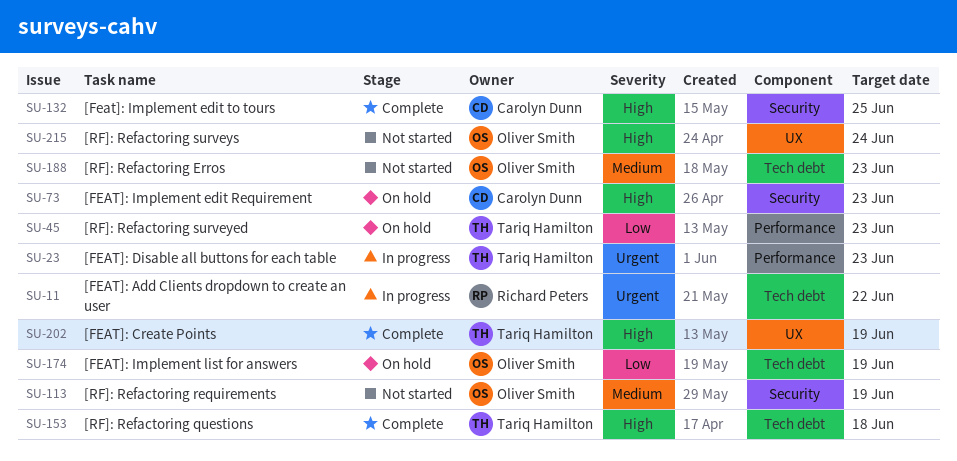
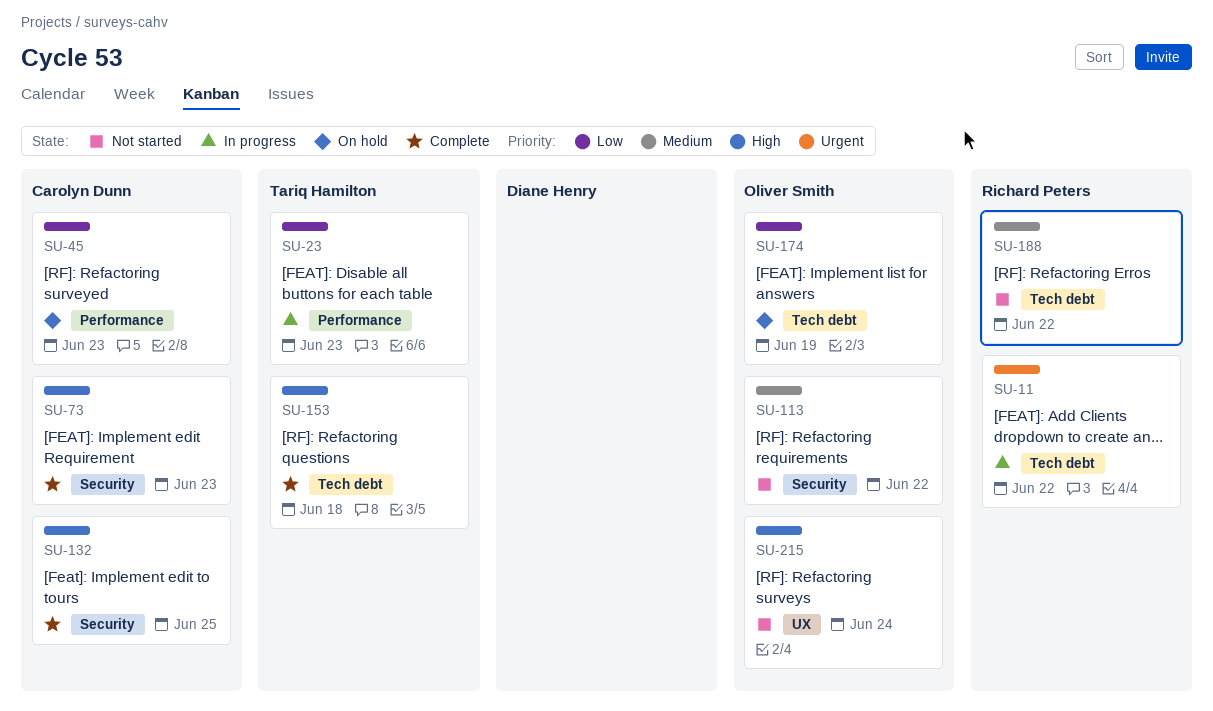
SU-23, priority: Urgent -> Low
SU-45, owner: Tariq Hamilton -> Carolyn Dunn
SU-73, status: On hold -> Complete
SU-113, due: Jun 19 -> Jun 22
SU-188, owner: Oliver Smith -> Richard Peters
SU-188, due: Jun 23 -> Jun 22
SU-202: present -> none

